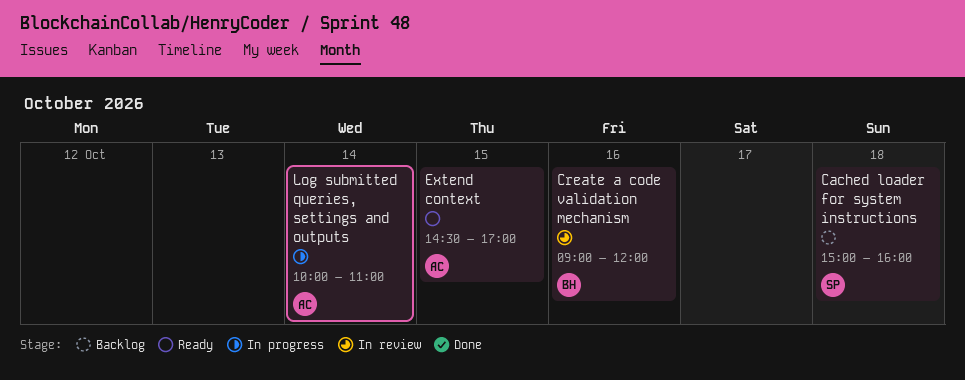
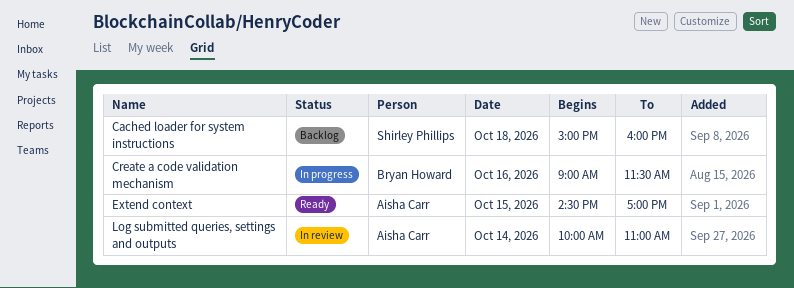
Create a code validation mechanism, status: In review -> In progress
Create a code validation mechanism, ends: 12:00 -> 11:30
Log submitted queries, settings and outputs, status: In progress -> In review

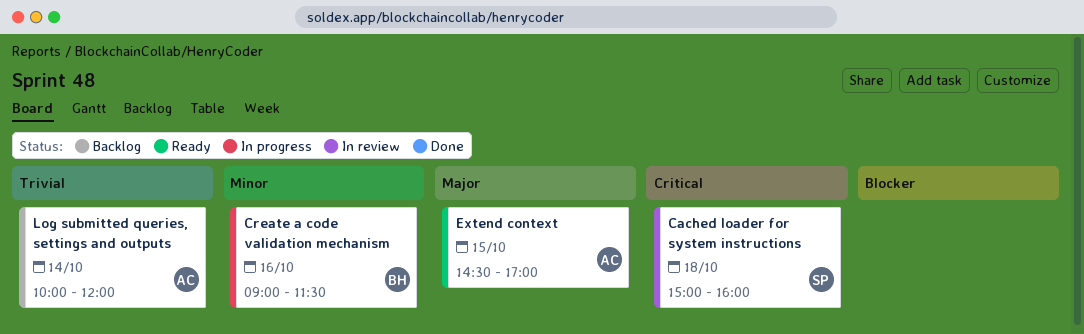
Cached loader for system instructions, status: Backlog -> In review
Log submitted queries, settings and outputs, status: In review -> Backlog
Log submitted queries, settings and outputs, ends: 11:00 -> 12:00

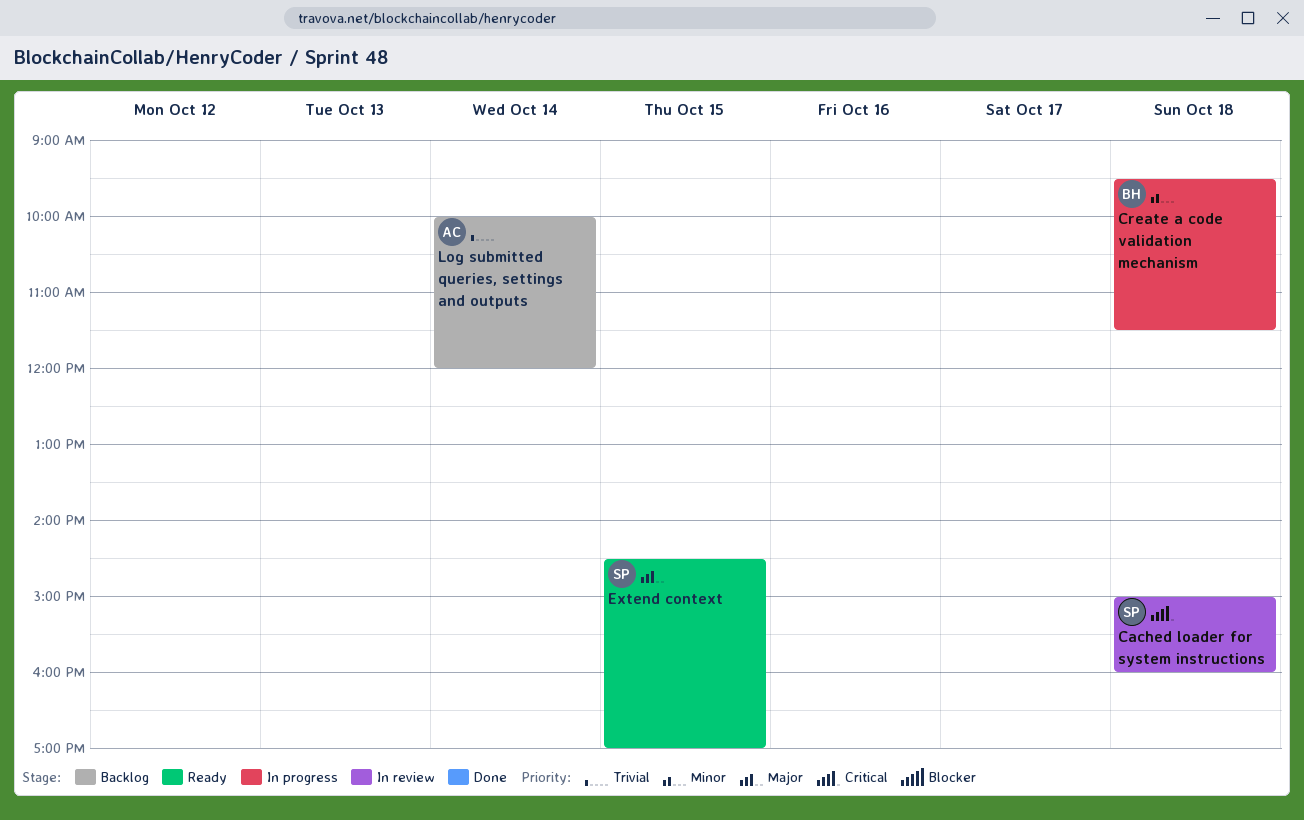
Create a code validation mechanism, day: Oct 16 -> Oct 18
Create a code validation mechanism, begins: 09:00 -> 09:30
Extend context, owner: AC -> SP

